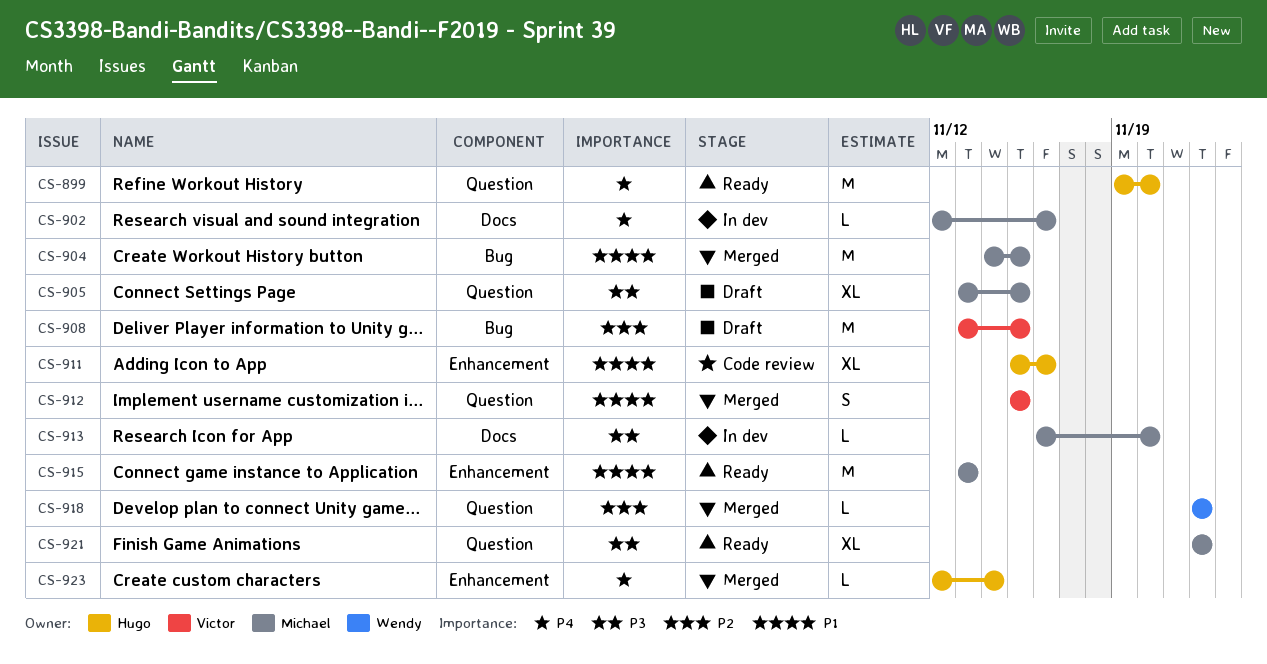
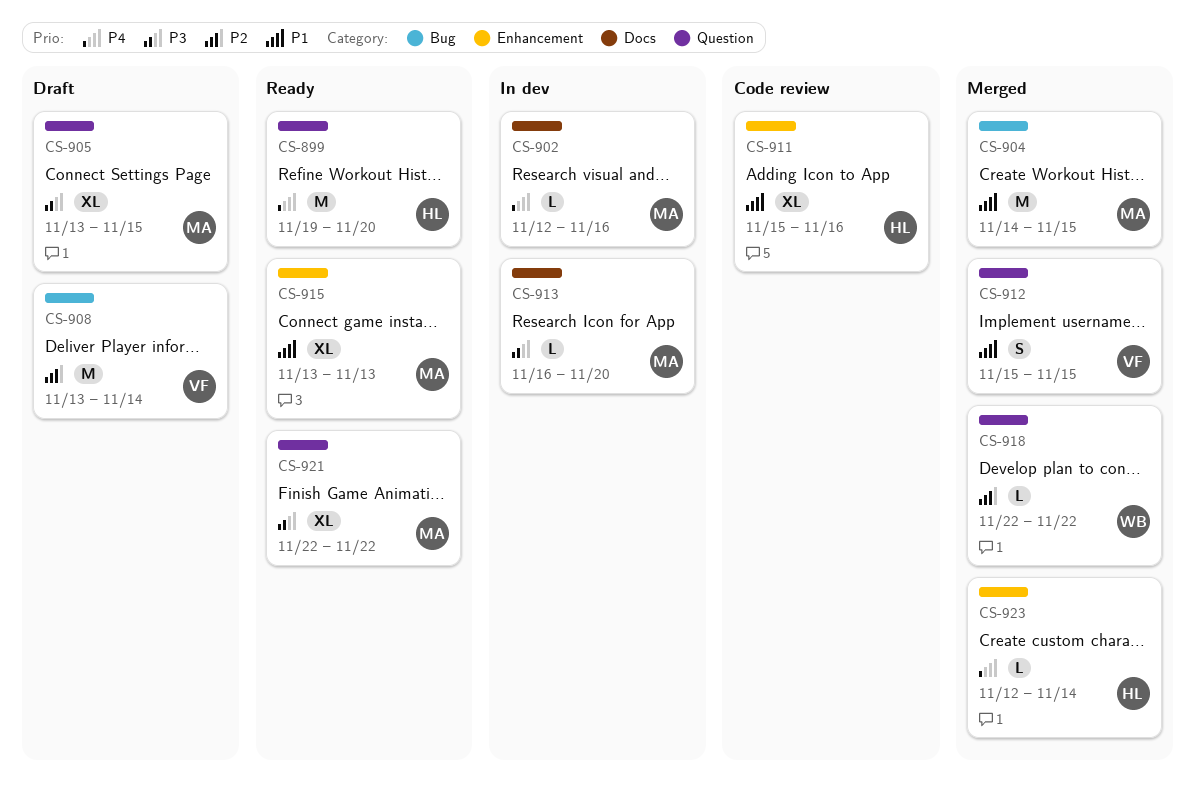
CS-908, due: Nov 15 -> Nov 14
CS-915, estimate: M -> XL

